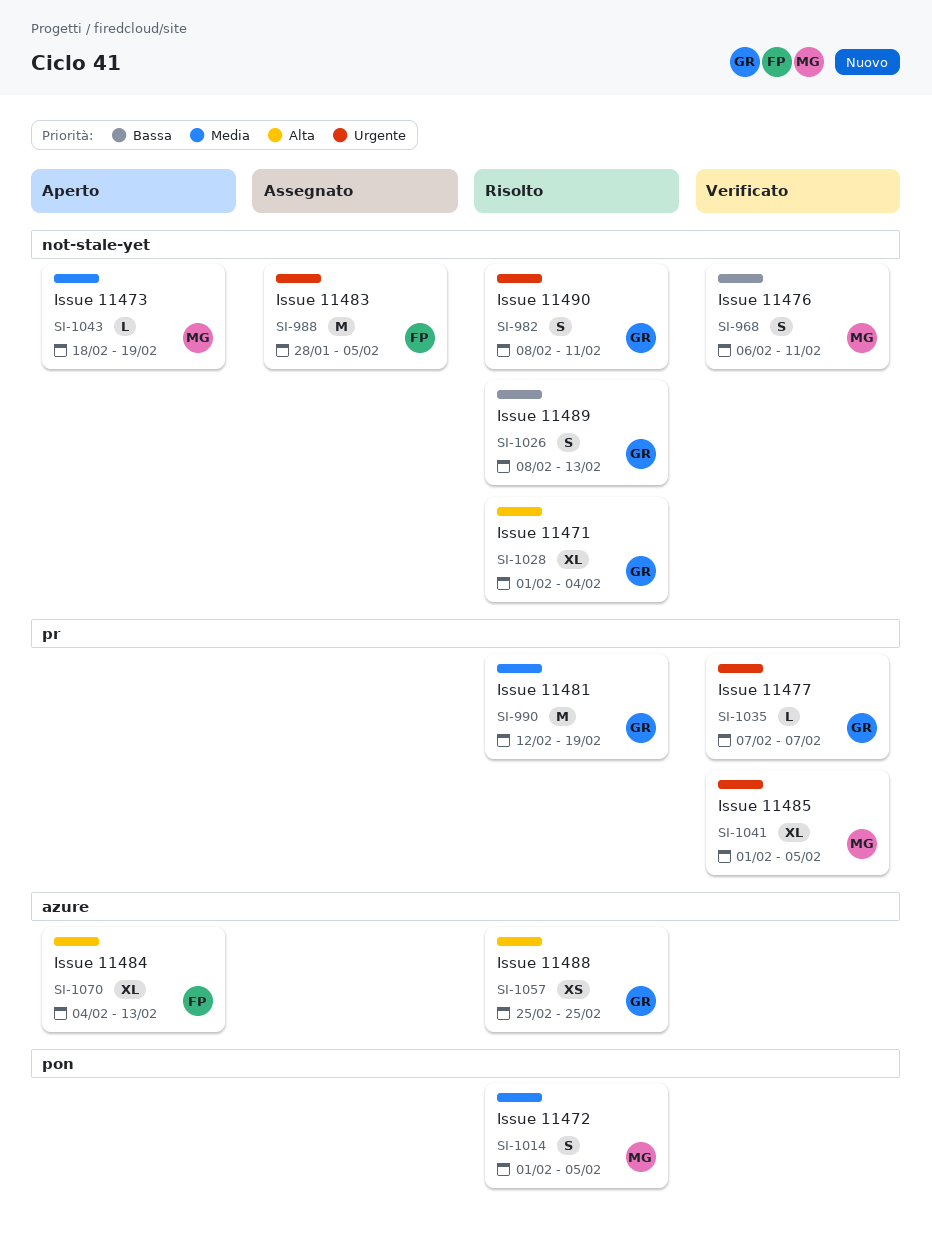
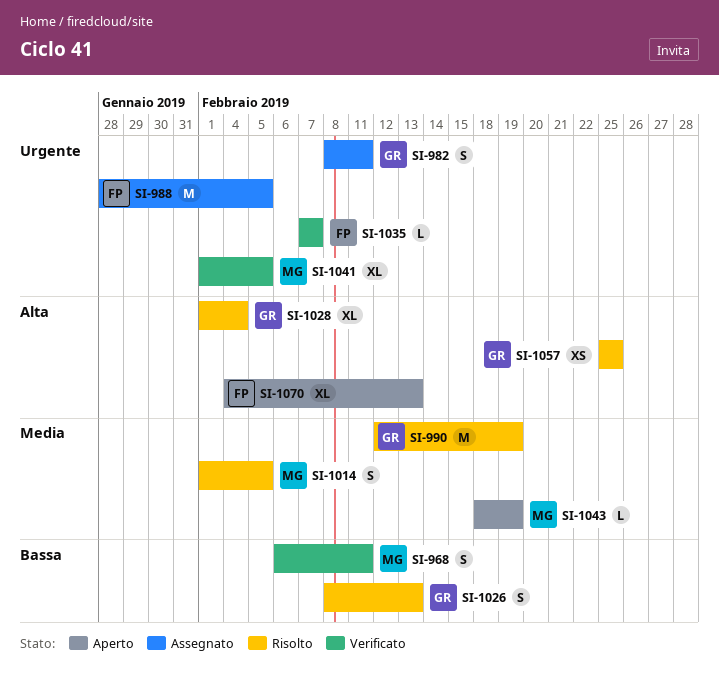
SI-982, status: Risolto -> Assegnato
SI-1035, owner: GR -> FP

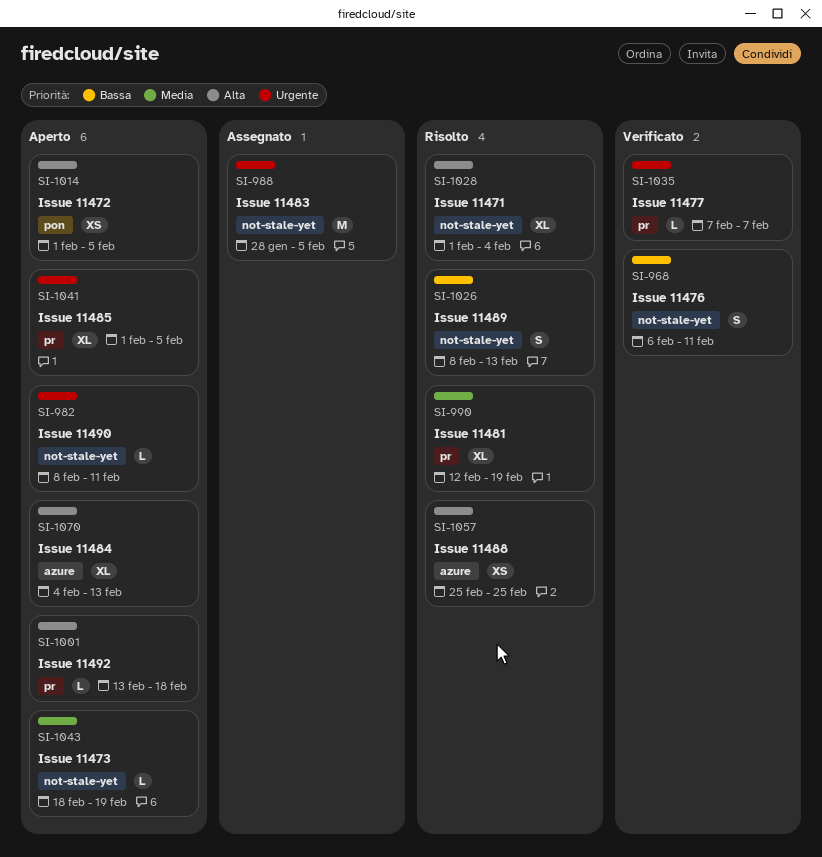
SI-982, status: Assegnato -> Aperto
SI-982, estimate: S -> L
SI-990, estimate: M -> XL
SI-1001: none -> present
SI-1014, status: Risolto -> Aperto
SI-1014, priority: Media -> Alta
SI-1014, estimate: S -> XS
SI-1041, status: Verificato -> Aperto

